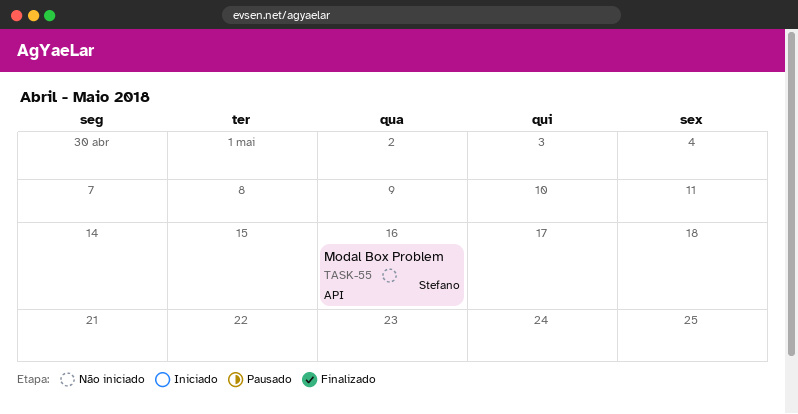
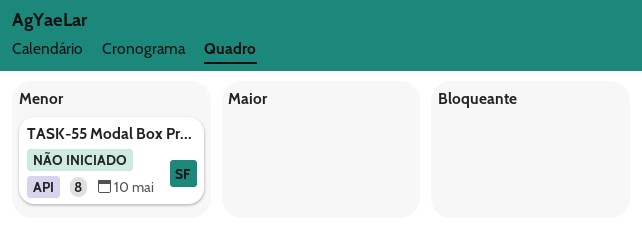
TASK-55, due: May 16 -> May 10

